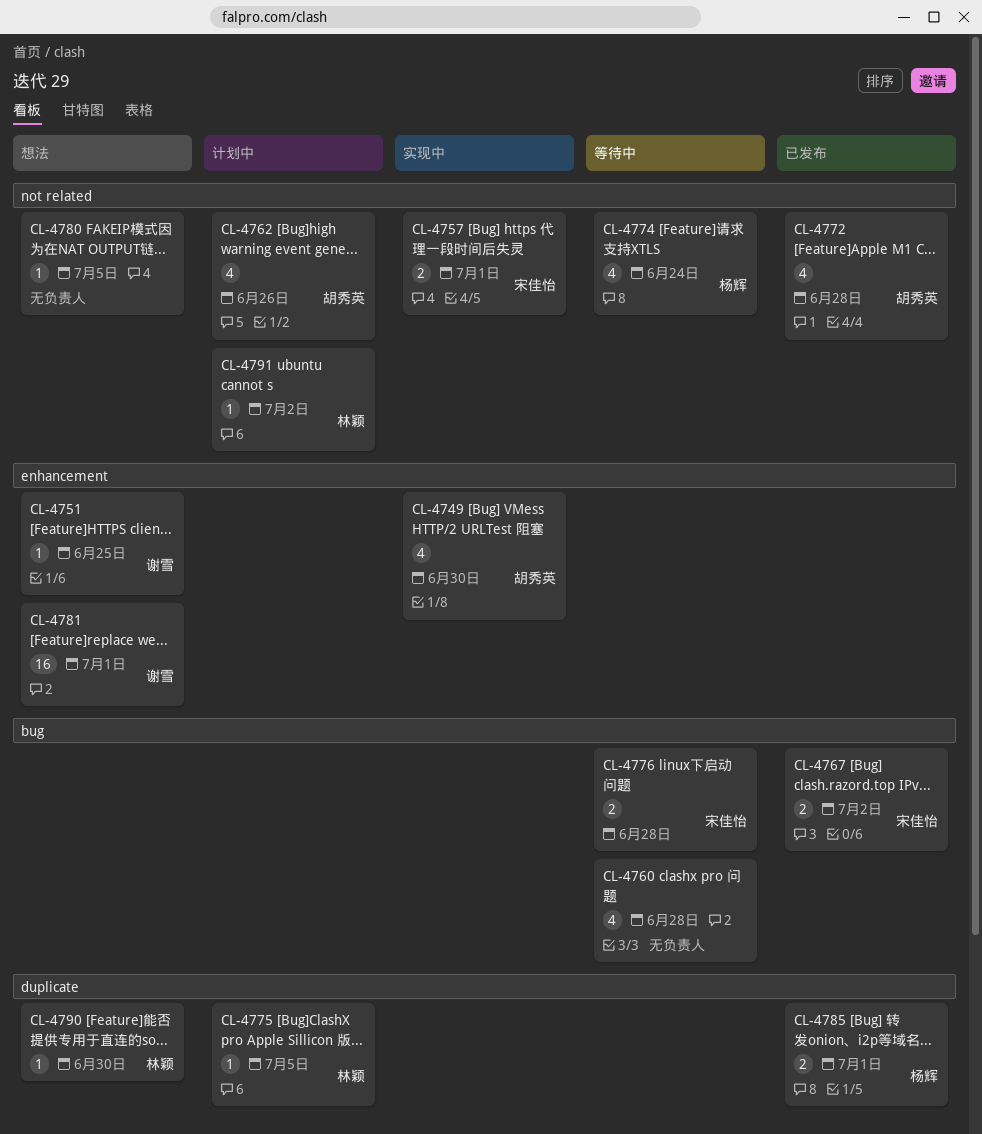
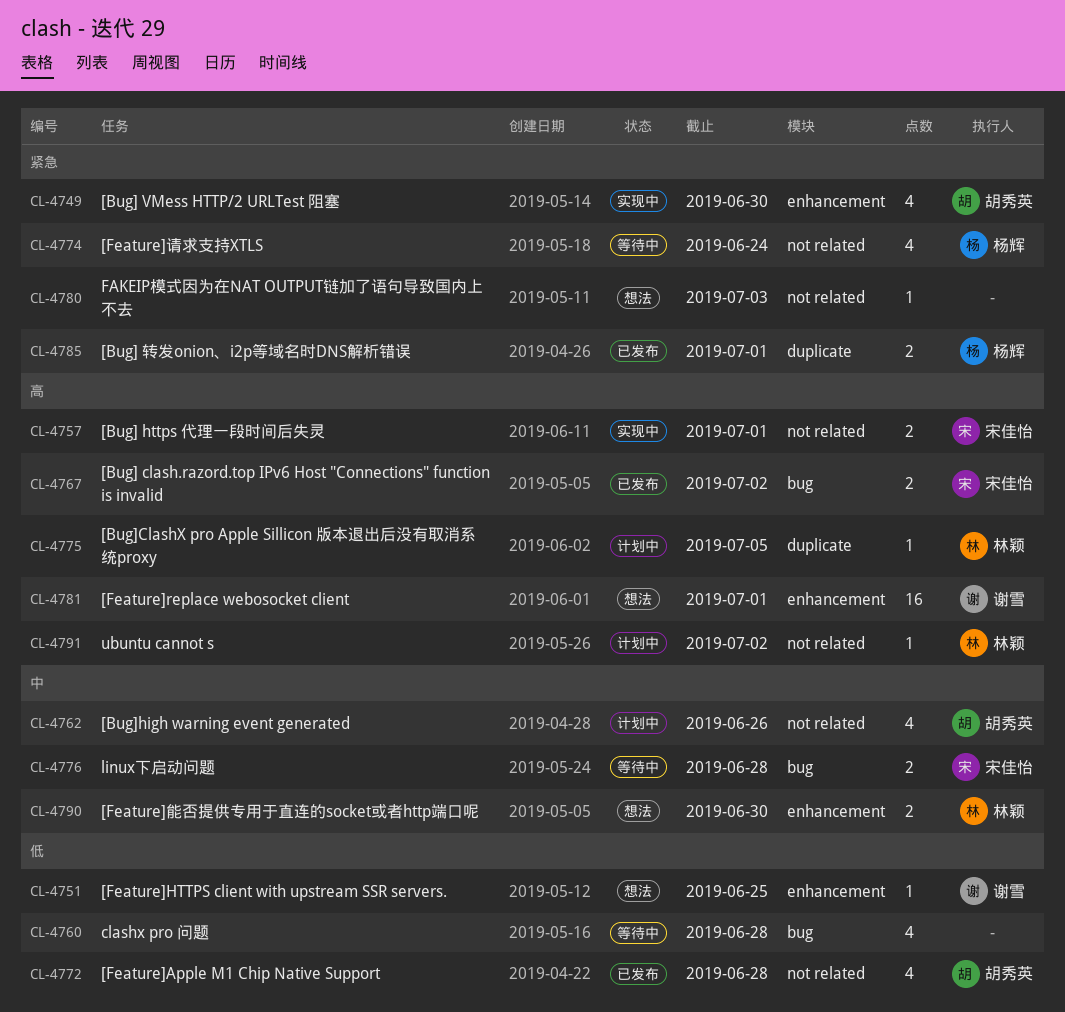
CL-4780, due: Jul 5 -> Jul 3
CL-4790, label: duplicate -> enhancement
CL-4790, estimate: 1 -> 2

